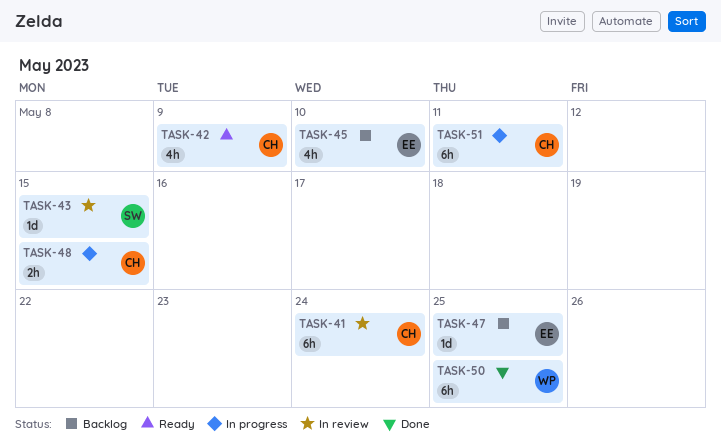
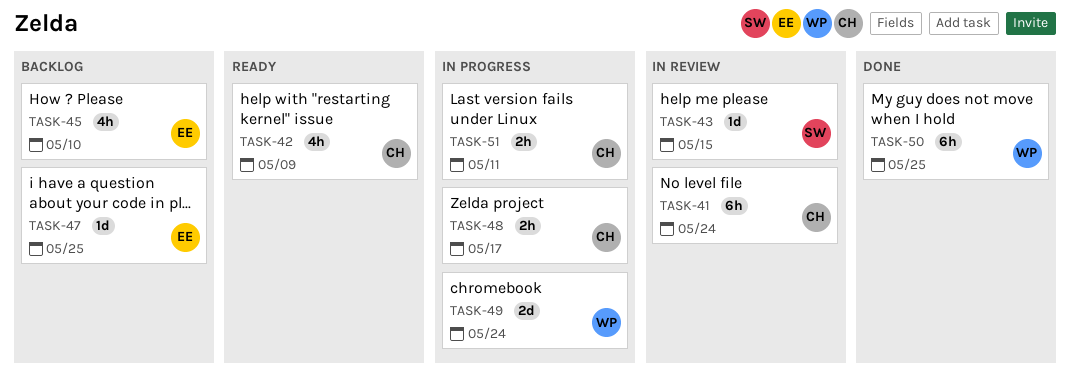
TASK-48, due: May 15 -> May 17
TASK-49: none -> present
TASK-51, estimate: 6h -> 2h

